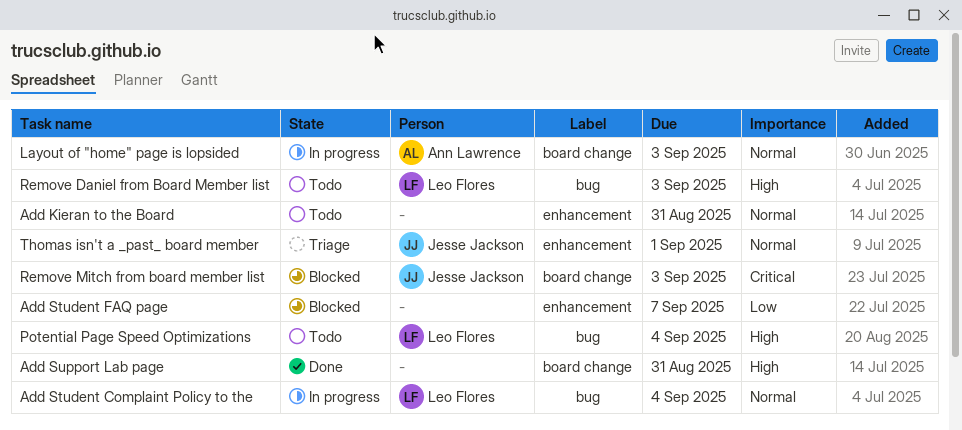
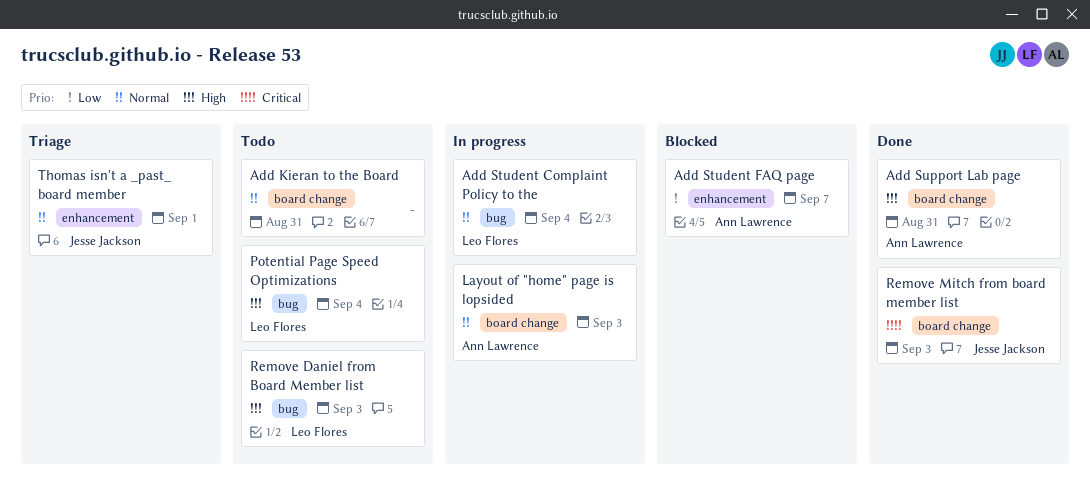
Add Kieran to the Board, label: enhancement -> board change
Add Student FAQ page, owner: none -> Ann Lawrence
Add Support Lab page, owner: none -> Ann Lawrence
Remove Mitch from board member list, status: Blocked -> Done

